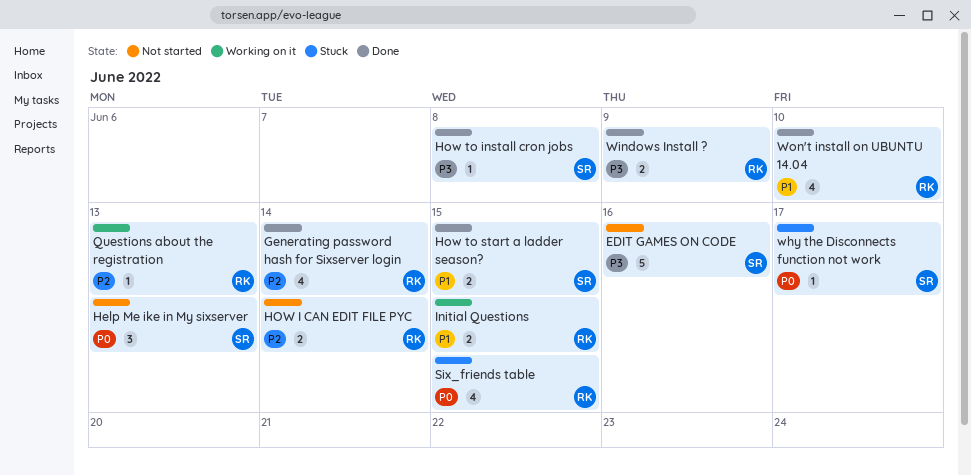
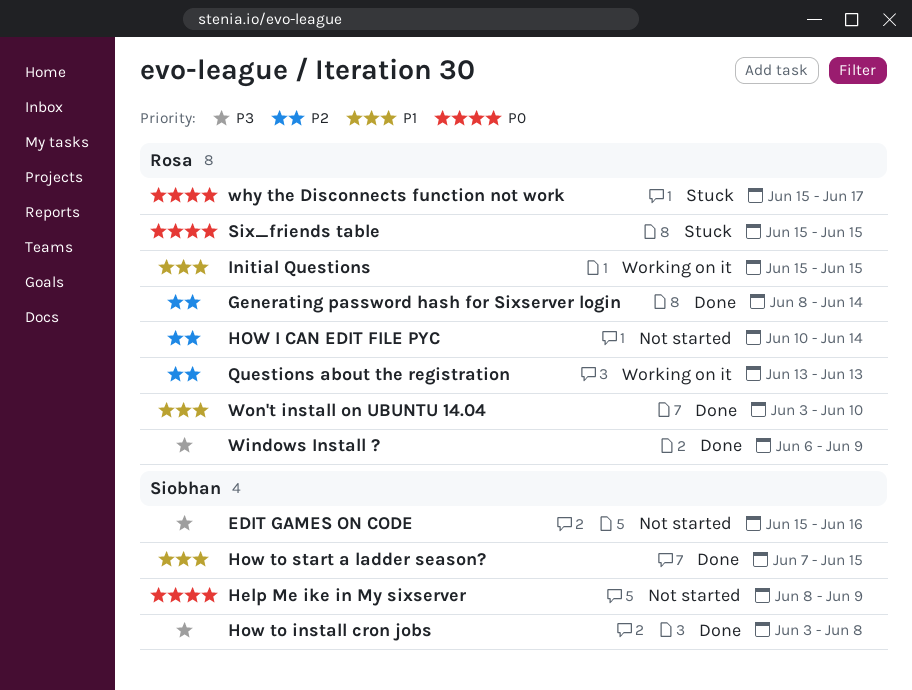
Help Me ike in My sixserver, due: Jun 13 -> Jun 9
why the Disconnects function not work, owner: Siobhan -> Rosa

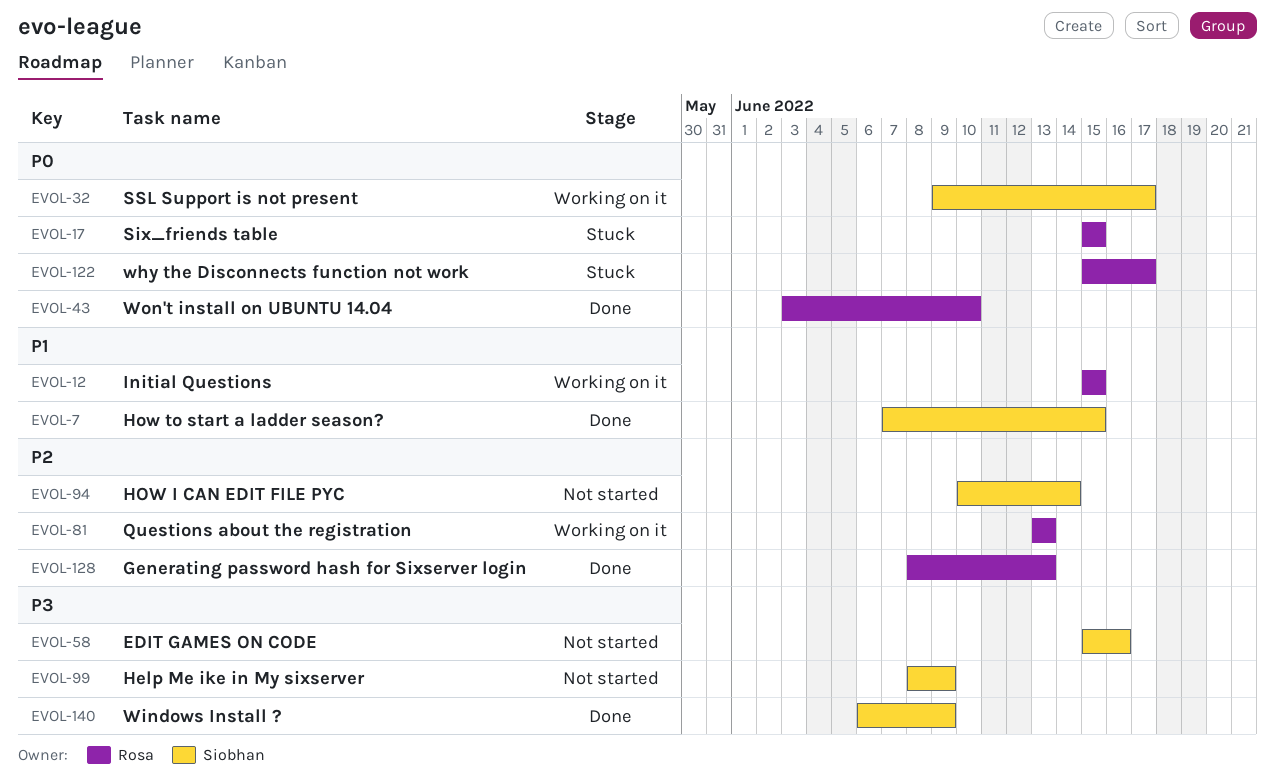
Generating password hash for Sixserver login, due: Jun 14 -> Jun 13
Help Me ike in My sixserver, priority: P0 -> P3
HOW I CAN EDIT FILE PYC, owner: Rosa -> Siobhan
How to install cron jobs: present -> none
SSL Support is not present: none -> present
Windows Install ?, owner: Rosa -> Siobhan
Won't install on UBUNTU 14.04, priority: P1 -> P0

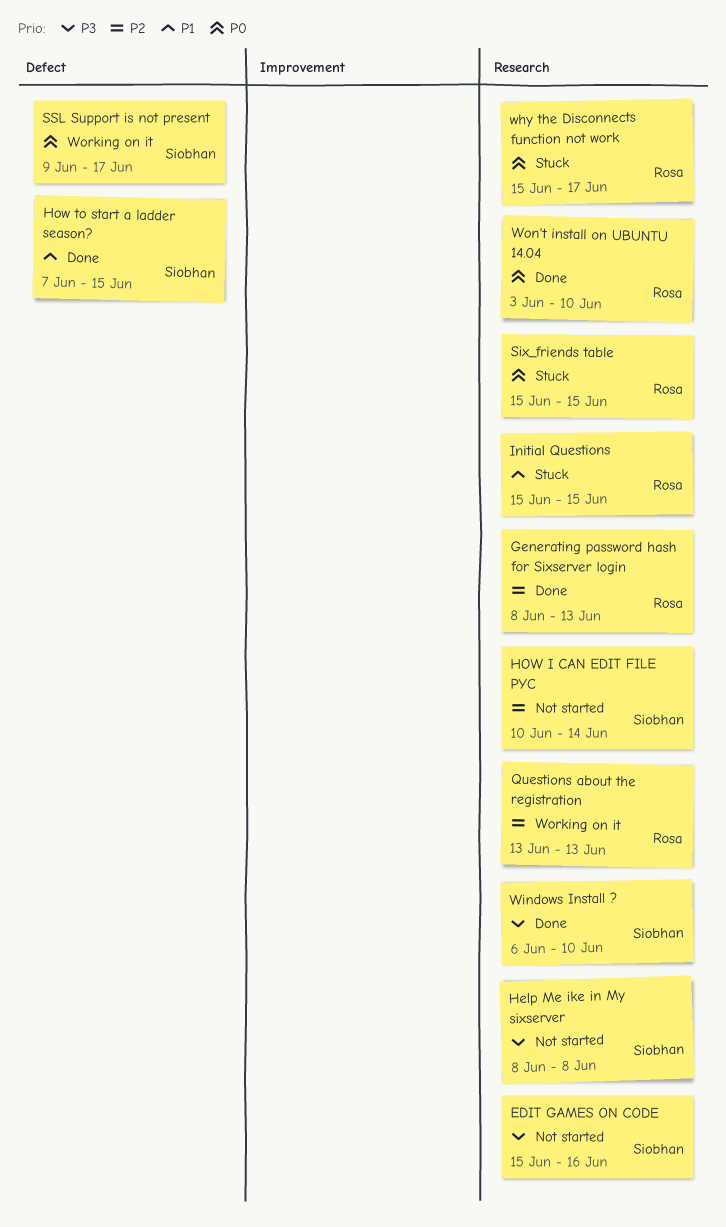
Help Me ike in My sixserver, due: Jun 9 -> Jun 8
Initial Questions, status: Working on it -> Stuck
Windows Install ?, due: Jun 9 -> Jun 10

